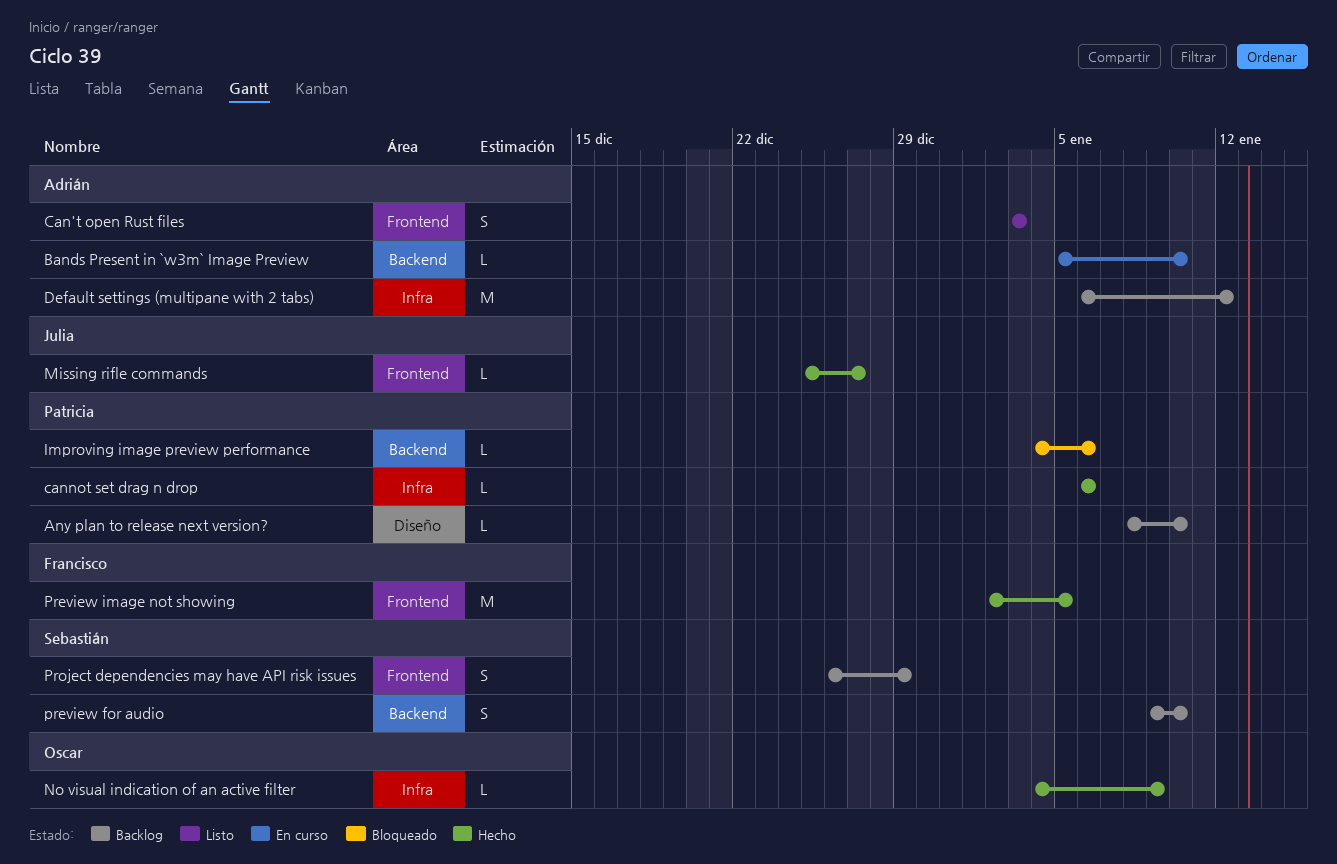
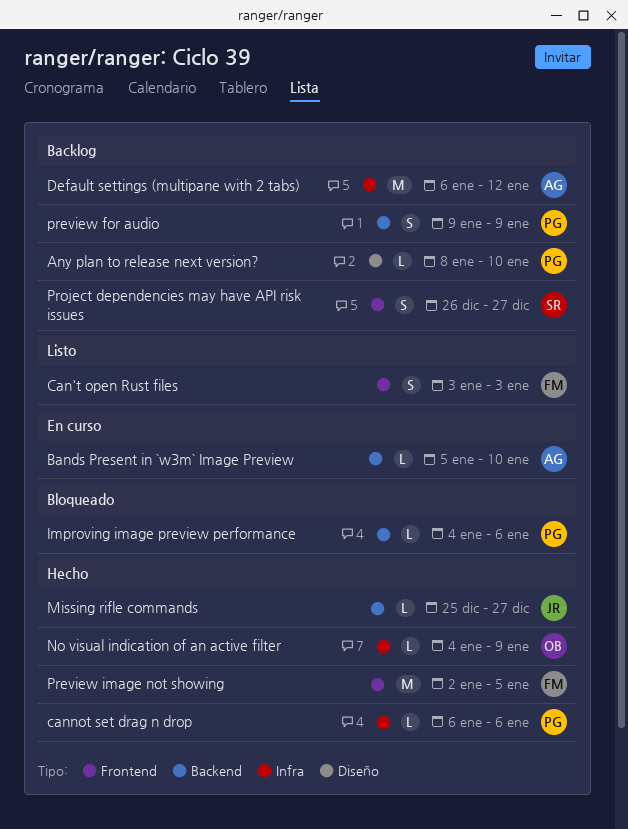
Can't open Rust files, owner: Adrián -> Francisco
Missing rifle commands, label: Frontend -> Backend
preview for audio, owner: Sebastián -> Patricia
preview for audio, due: Jan 10 -> Jan 9
Project dependencies may have API risk issues, due: Dec 29 -> Dec 27

